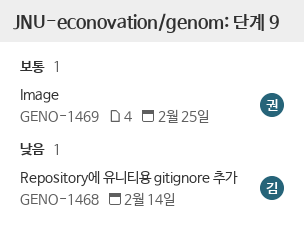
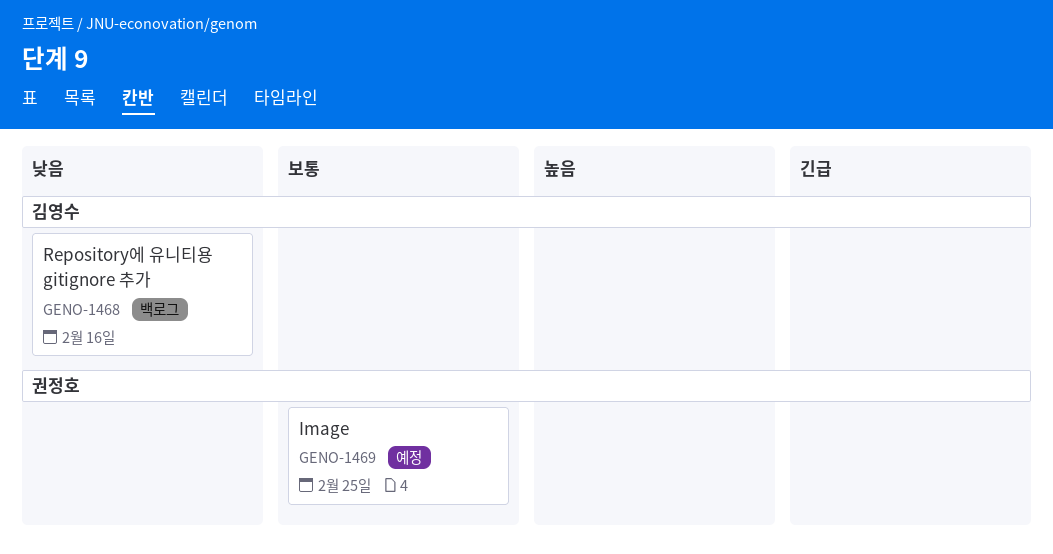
GENO-1468, due: Feb 14 -> Feb 16

